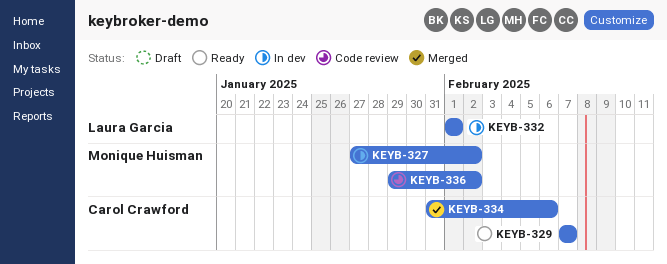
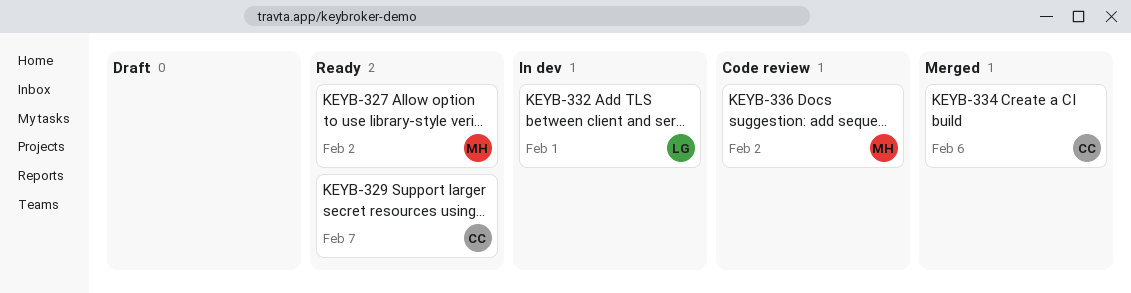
KEYB-327, status: In dev -> Ready

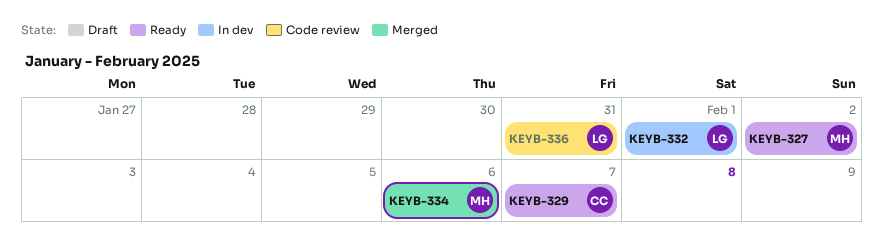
KEYB-334, owner: CC -> MH
KEYB-336, owner: MH -> LG
KEYB-336, due: Feb 2 -> Jan 31

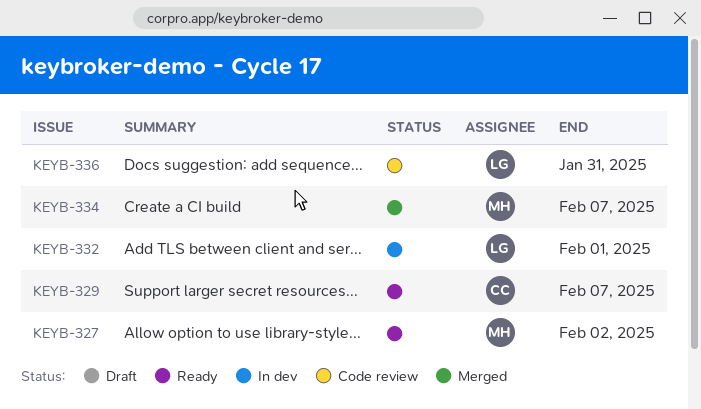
KEYB-334, due: Feb 6 -> Feb 7

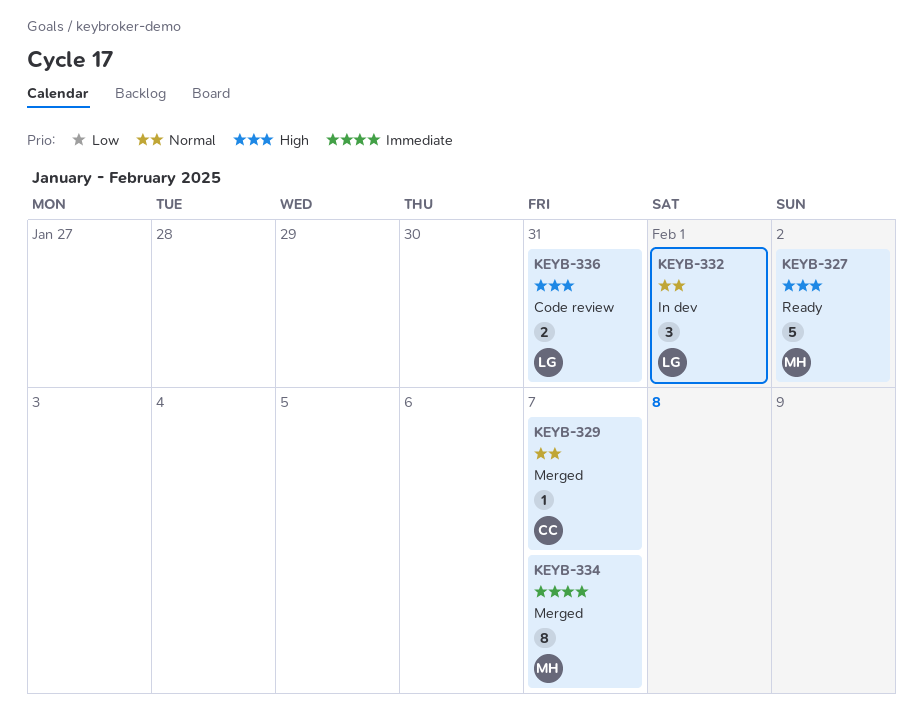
KEYB-329, status: Ready -> Merged

